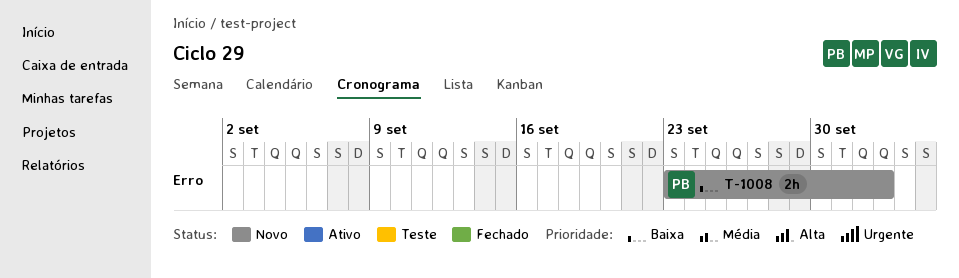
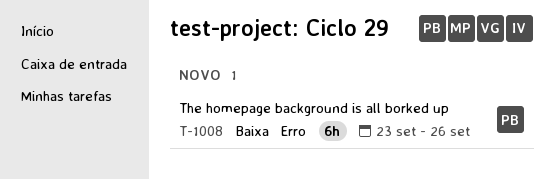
T-1008, estimate: 2h -> 6h
T-1008, due: Oct 3 -> Sep 26

